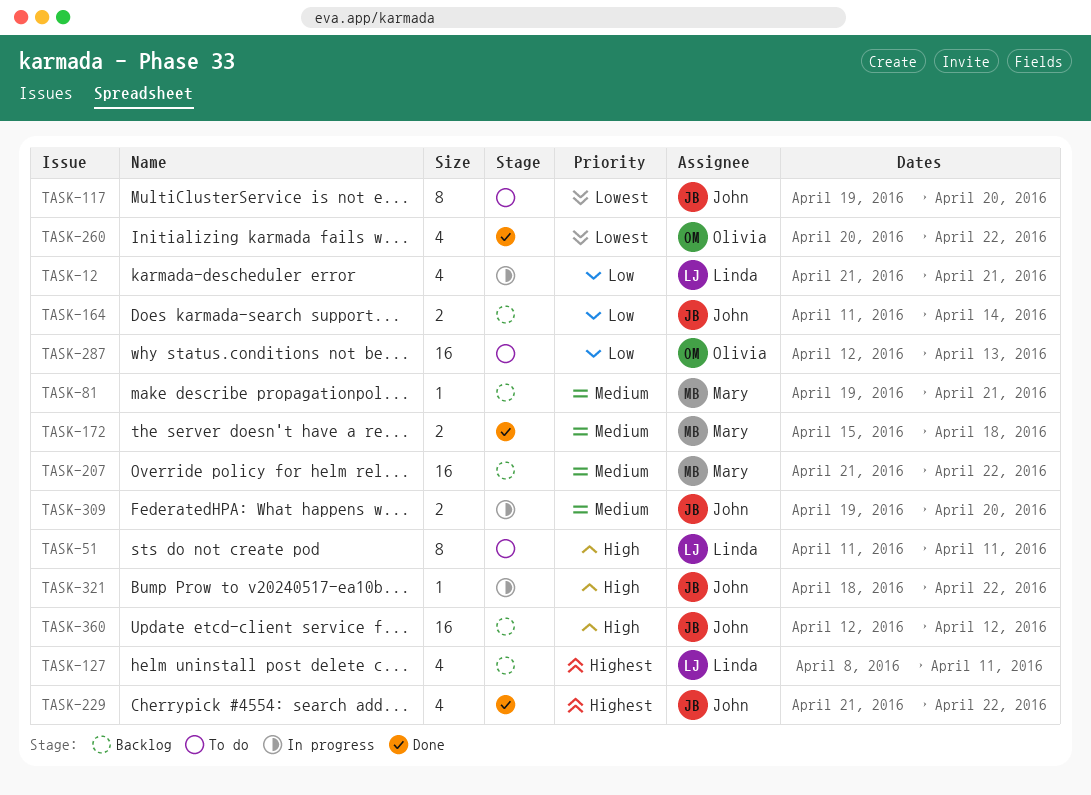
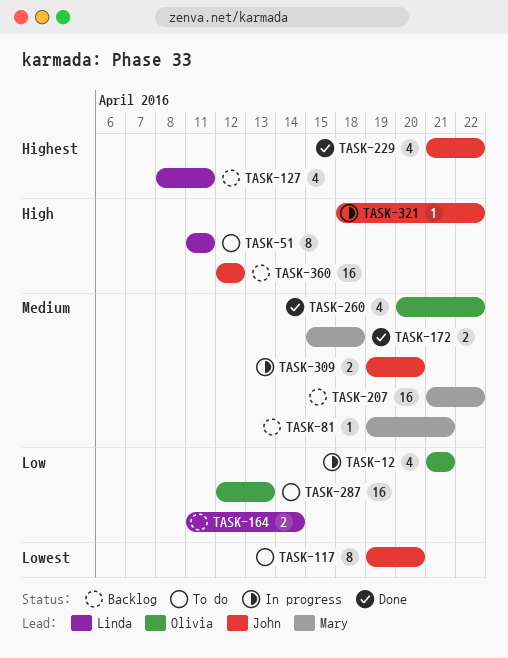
TASK-12, owner: Linda -> Olivia
TASK-164, owner: John -> Linda
TASK-260, priority: Lowest -> Medium

